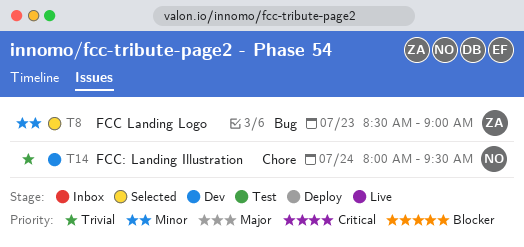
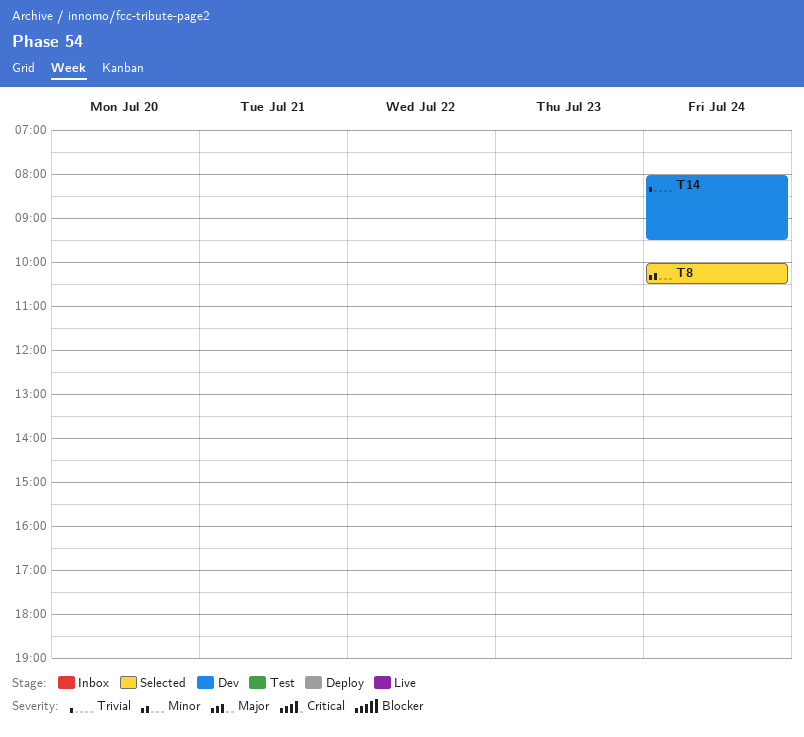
T8, day: Jul 23 -> Jul 24
T8, begins: 08:30 -> 10:00
T8, ends: 09:00 -> 10:30

